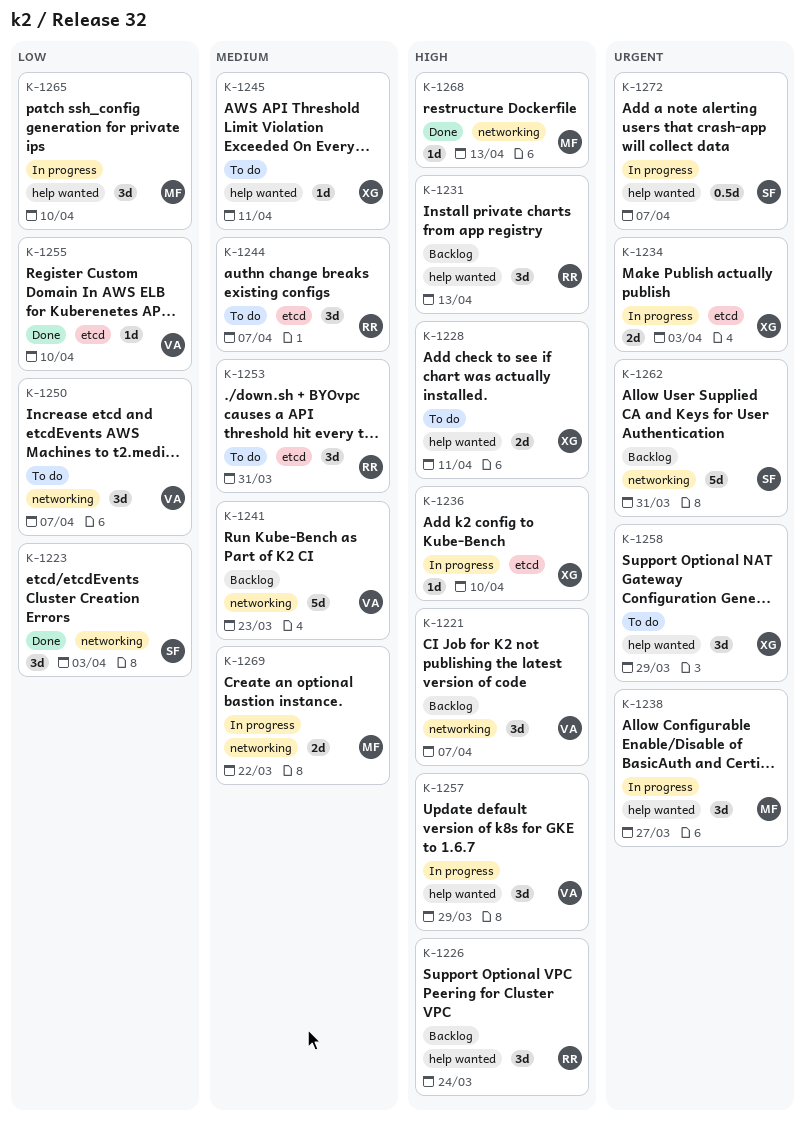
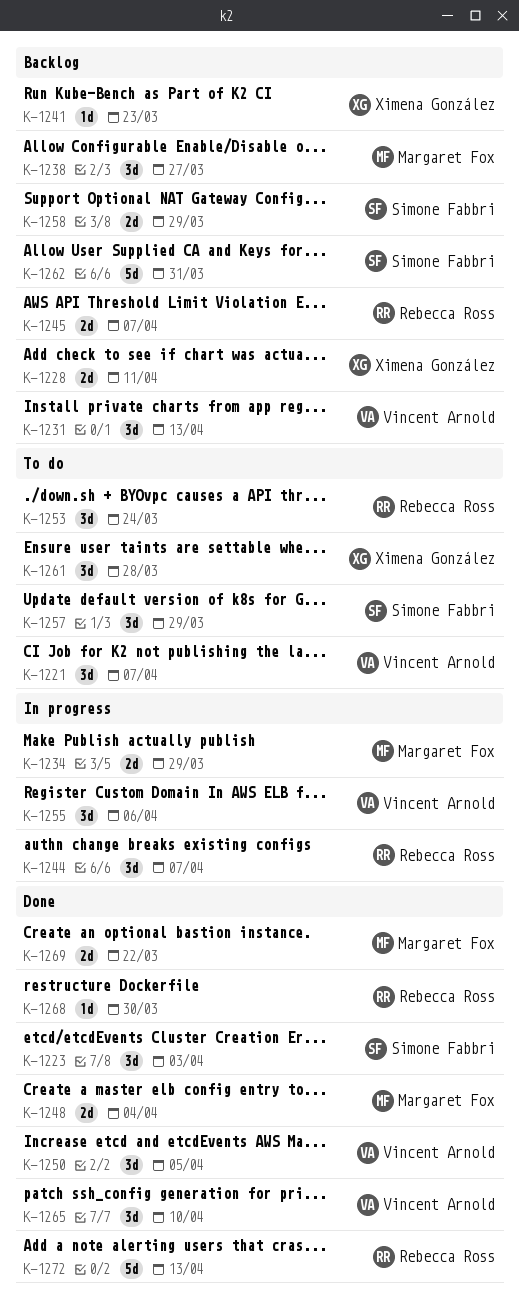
K-1221, status: Backlog -> To do
K-1226: present -> none
K-1228, status: To do -> Backlog
K-1231, owner: Rebecca Ross -> Vincent Arnold
K-1234, owner: Ximena González -> Margaret Fox
K-1234, due: Apr 3 -> Mar 29
K-1236: present -> none
K-1238, status: In progress -> Backlog
K-1241, owner: Vincent Arnold -> Ximena González
K-1241, estimate: 5d -> 1d
K-1244, status: To do -> In progress
K-1245, status: To do -> Backlog
K-1245, owner: Ximena González -> Rebecca Ross
K-1245, estimate: 1d -> 2d
K-1245, due: Apr 11 -> Apr 7
K-1248: none -> present
K-1250, status: To do -> Done
K-1250, due: Apr 7 -> Apr 5
K-1253, due: Mar 31 -> Mar 24
K-1255, status: Done -> In progress
K-1255, estimate: 1d -> 3d
K-1255, due: Apr 10 -> Apr 6
K-1257, status: In progress -> To do
K-1257, owner: Vincent Arnold -> Simone Fabbri
K-1258, status: To do -> Backlog
K-1258, owner: Ximena González -> Simone Fabbri
K-1258, estimate: 3d -> 2d
K-1261: none -> present
K-1265, status: In progress -> Done
K-1265, owner: Margaret Fox -> Vincent Arnold
K-1268, owner: Margaret Fox -> Rebecca Ross
K-1268, due: Apr 13 -> Mar 30
K-1269, status: In progress -> Done
K-1272, status: In progress -> Done
K-1272, owner: Simone Fabbri -> Rebecca Ross
K-1272, estimate: 0.5d -> 5d
K-1272, due: Apr 7 -> Apr 13

